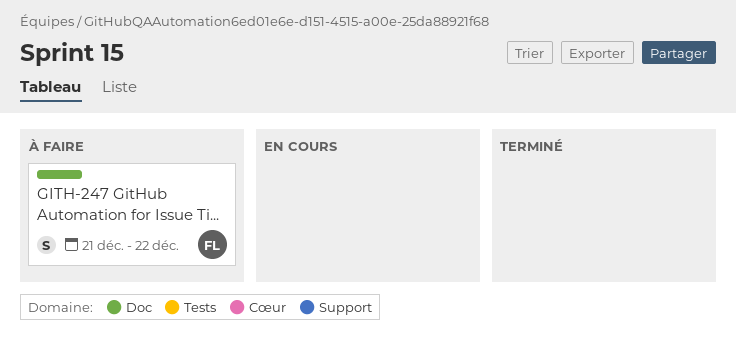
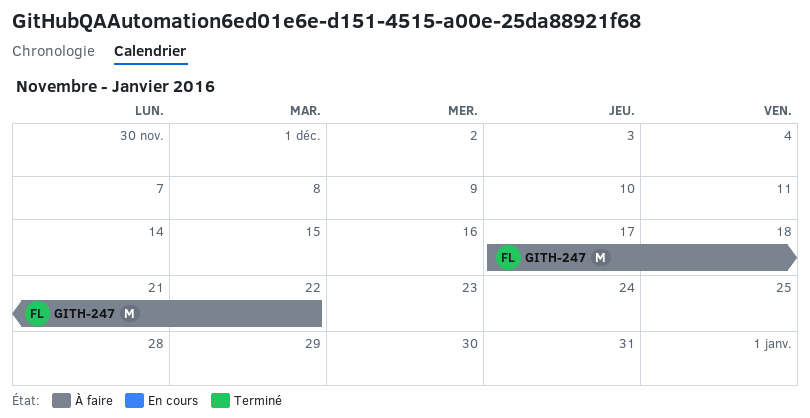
GITH-247, estimate: S -> M
GITH-247, start: Dec 21 -> Dec 17

